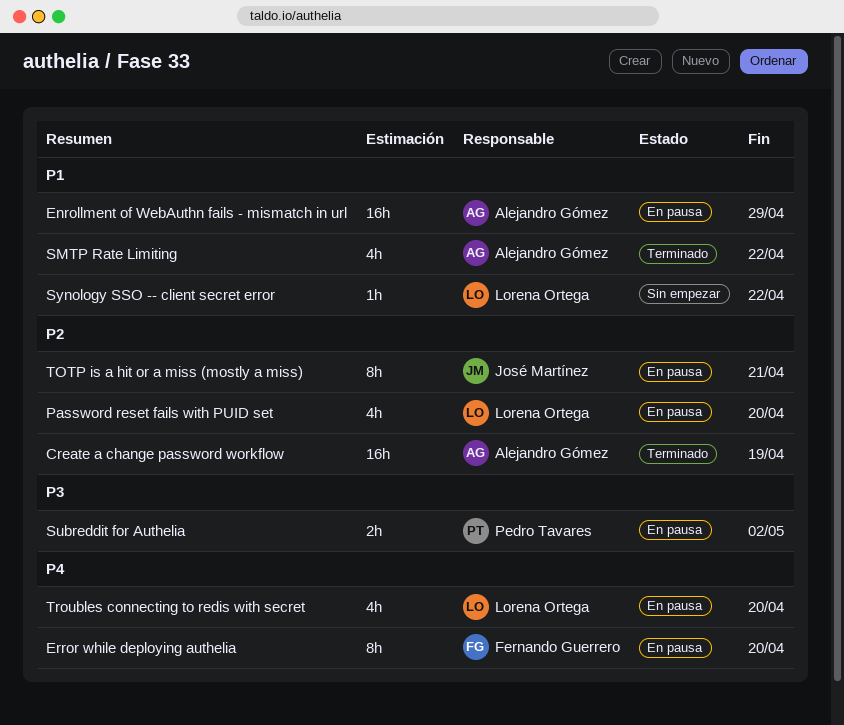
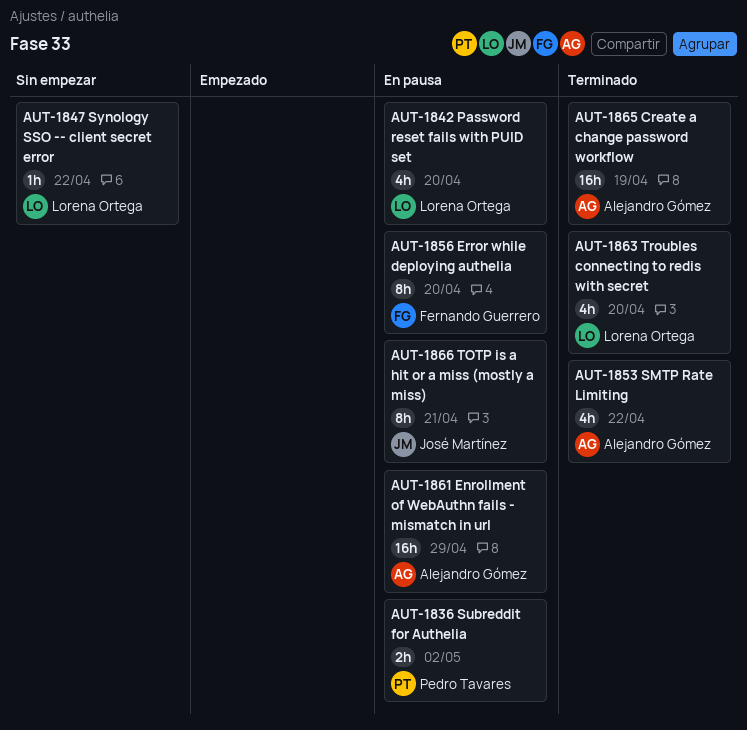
Troubles connecting to redis with secret, status: En pausa -> Terminado

